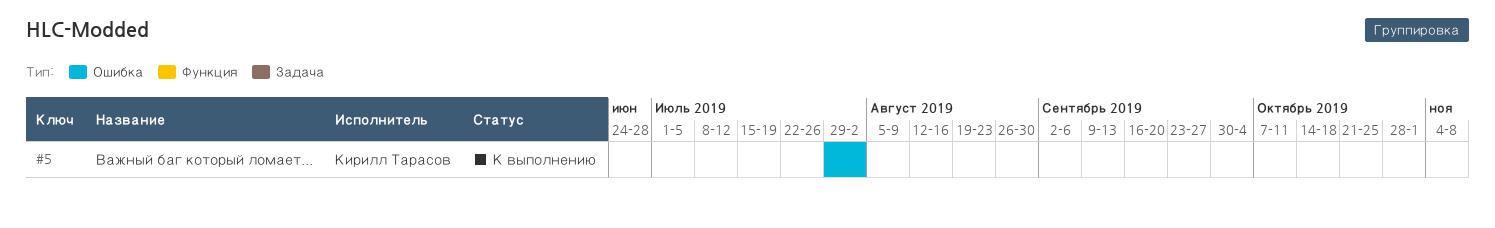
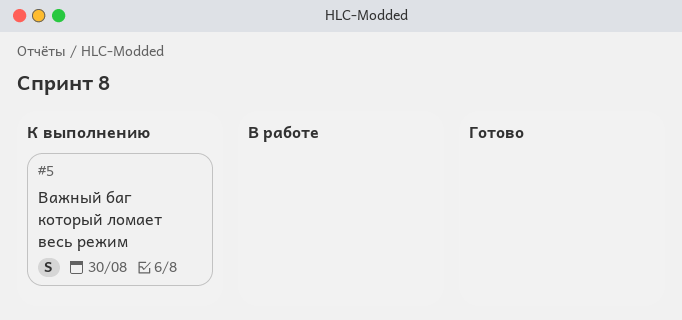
#5, due: Aug 2 -> Aug 30

